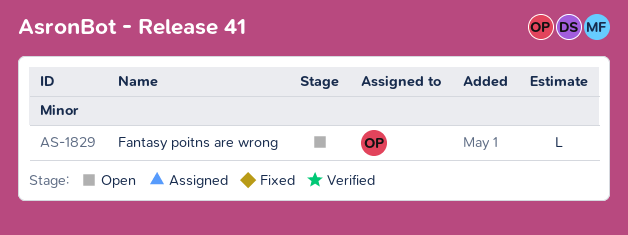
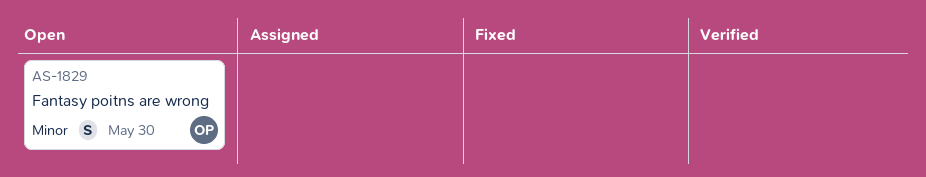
AS-1829, estimate: L -> S

